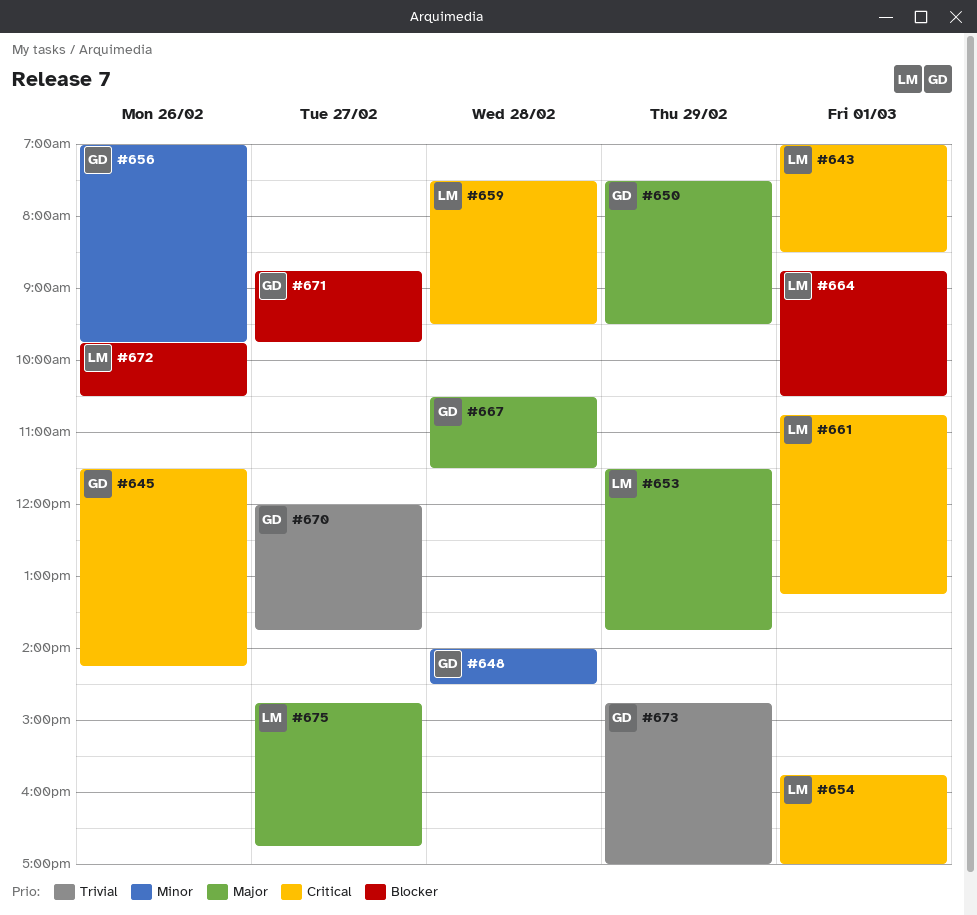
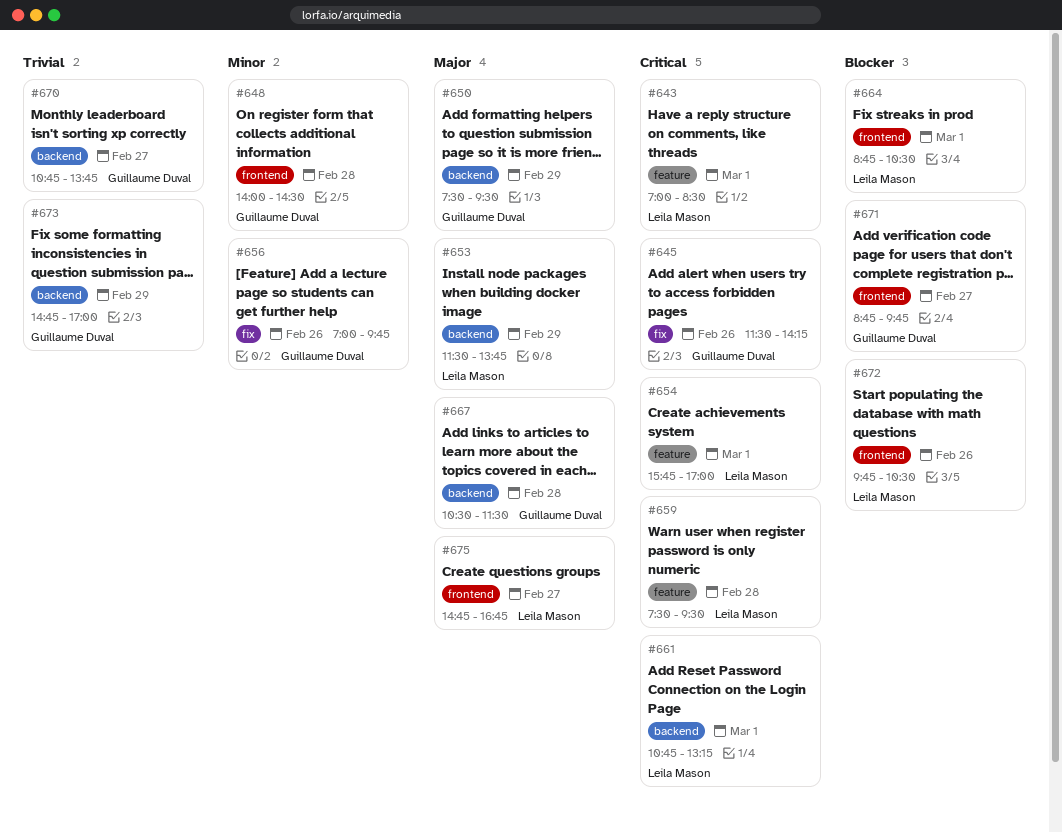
#670, begins: 12:00 -> 10:45

